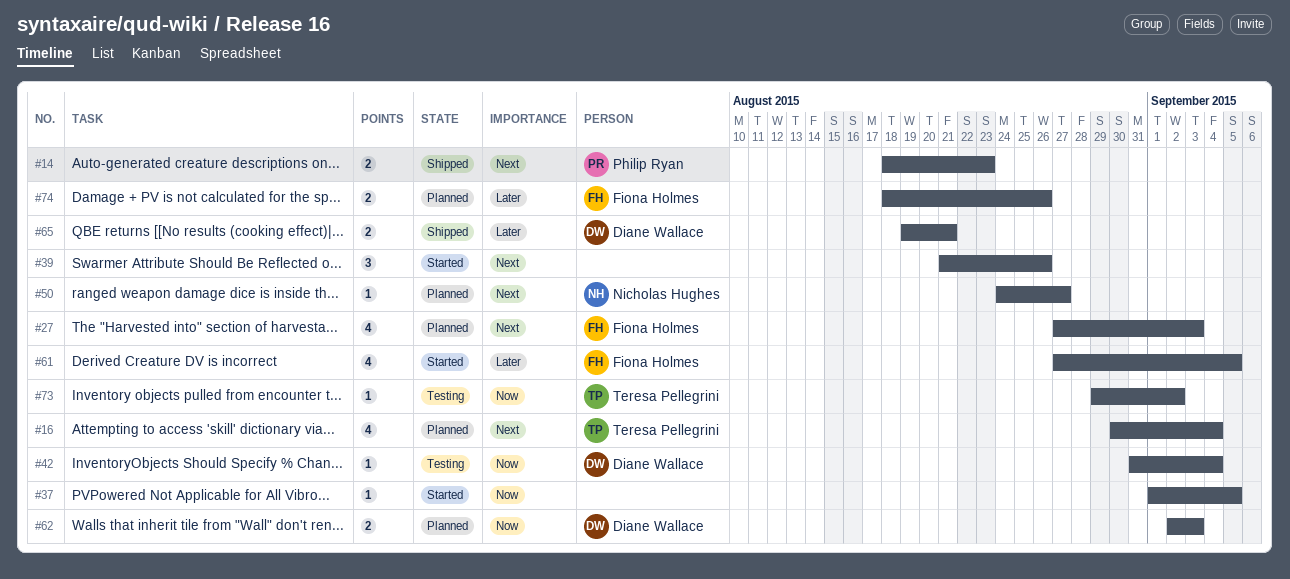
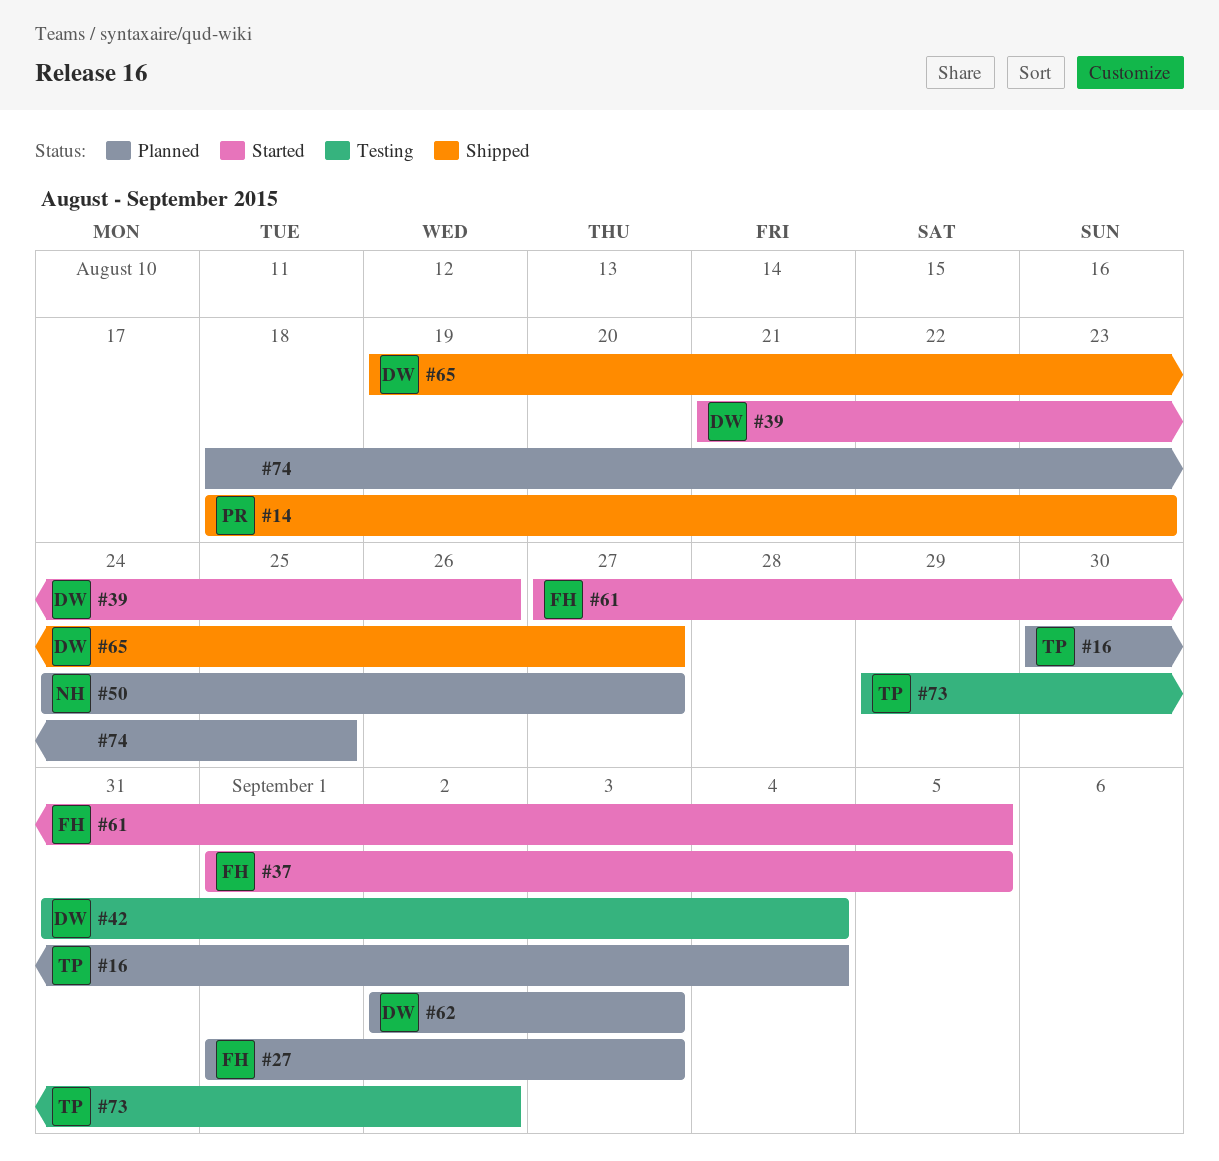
#27, start: Aug 27 -> Sep 1
#37, owner: none -> Fiona Holmes
#39, owner: none -> Diane Wallace
#65, due: Aug 21 -> Aug 27
#74, owner: Fiona Holmes -> none
#74, due: Aug 26 -> Aug 25

